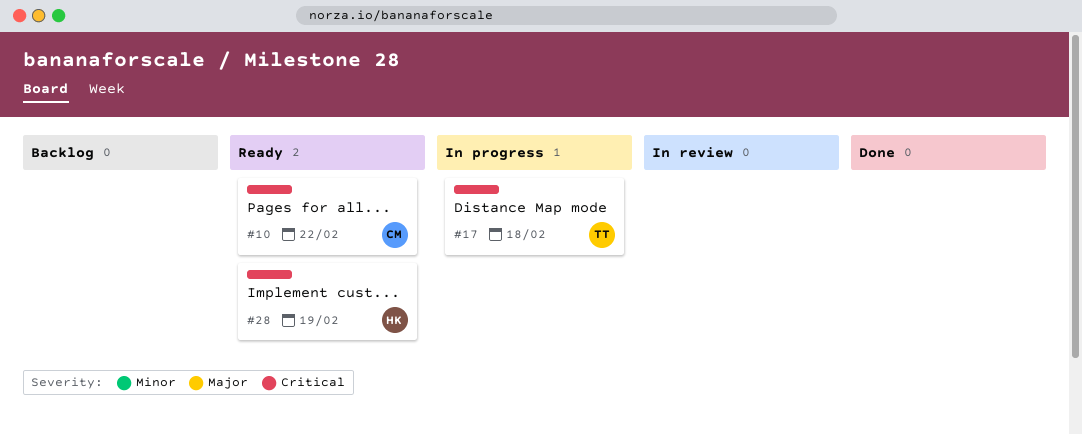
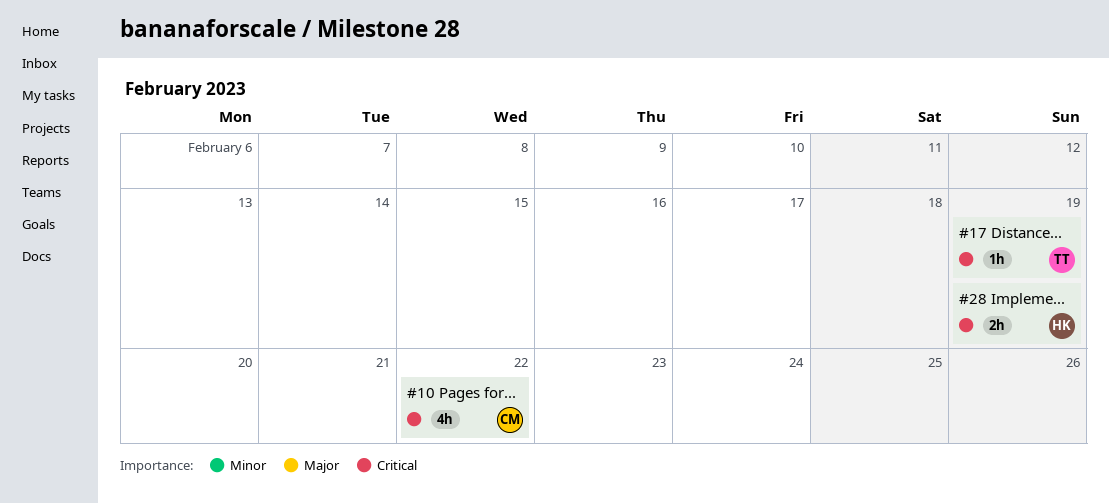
#17, due: Feb 18 -> Feb 19

